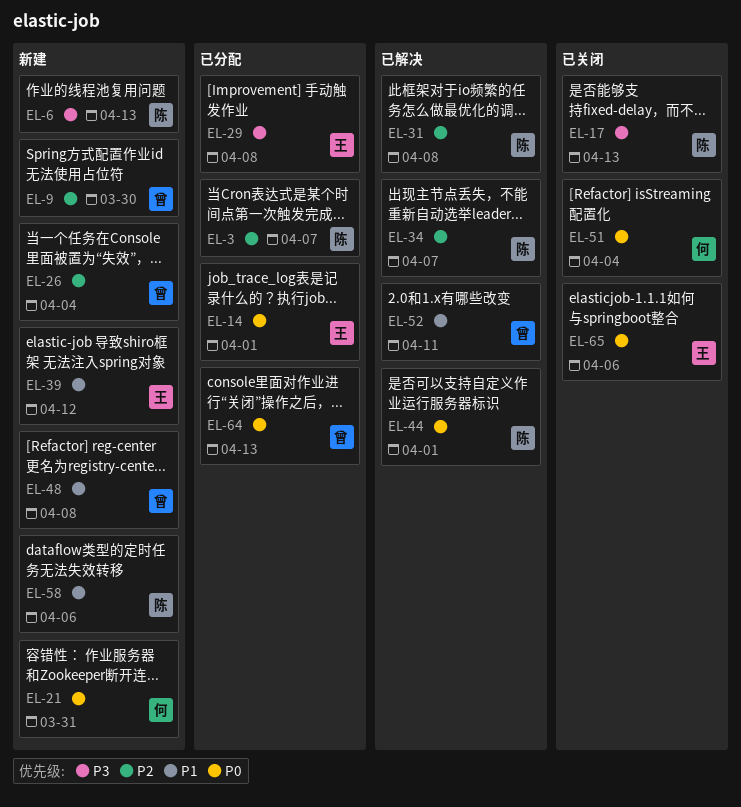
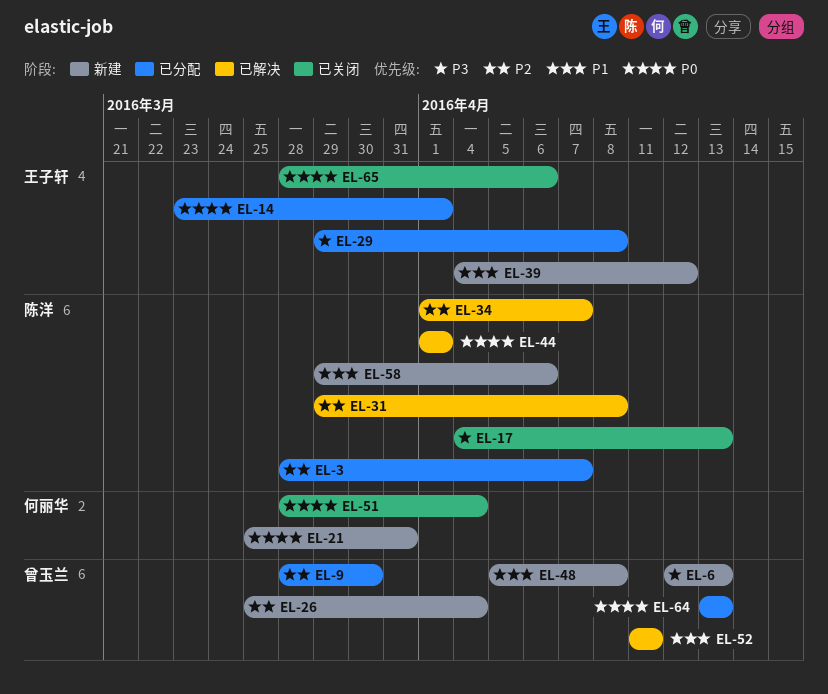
EL-6, owner: 陈洋 -> 曾玉兰
EL-9, status: 新建 -> 已分配

